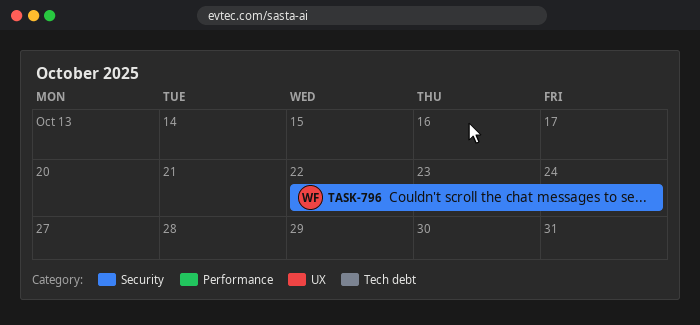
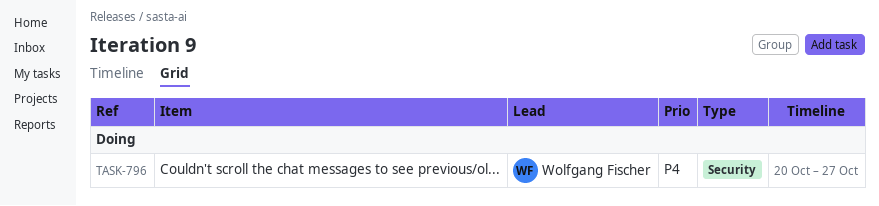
TASK-796, start: Oct 22 -> Oct 20
TASK-796, due: Oct 24 -> Oct 27

